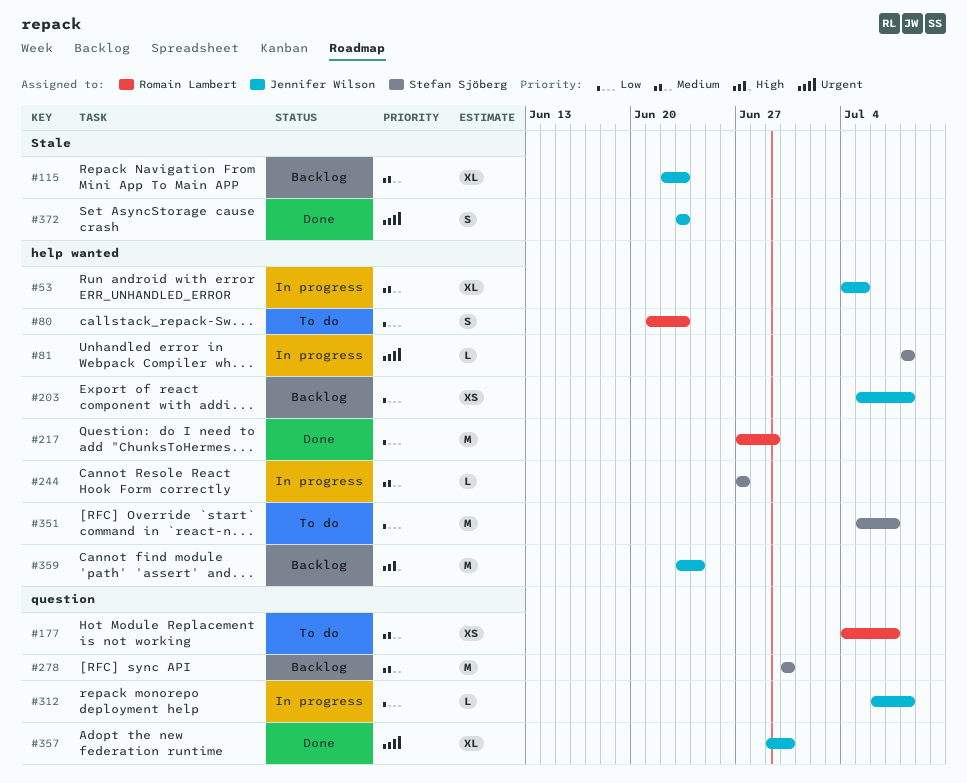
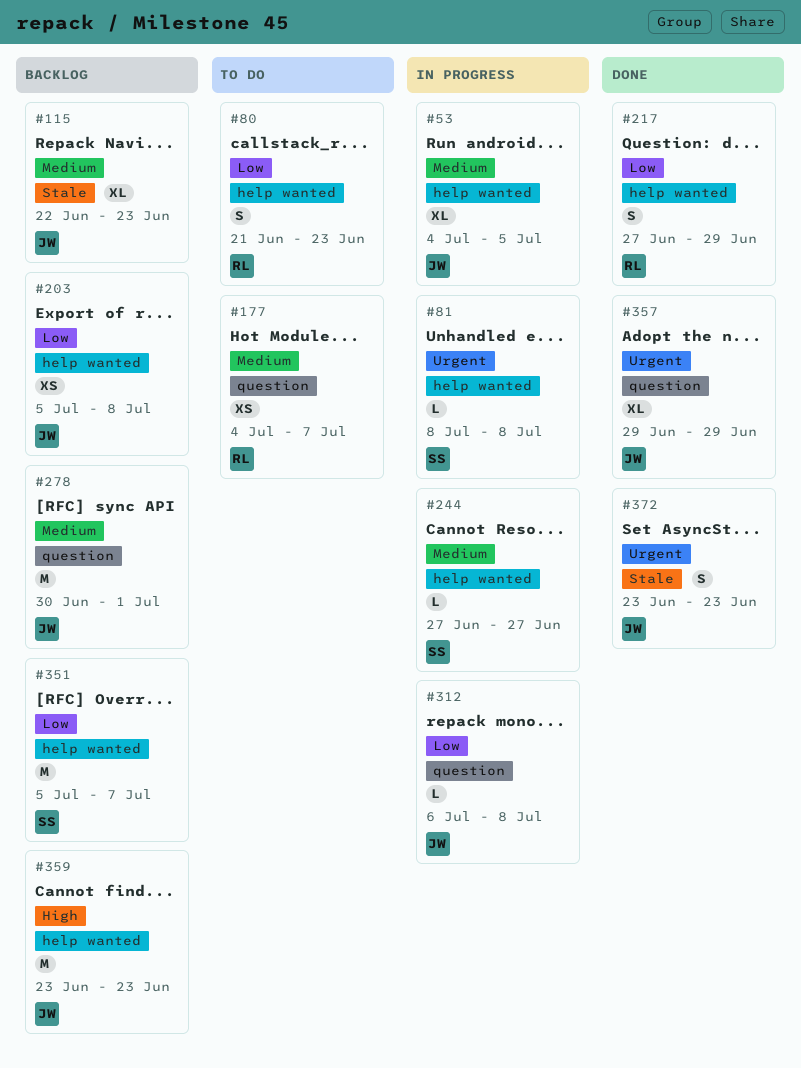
#217, estimate: M -> S
#278, owner: Stefan Sjöberg -> Jennifer Wilson
#278, due: Jun 30 -> Jul 1
#351, status: To do -> Backlog
#357, due: Jun 30 -> Jun 29
#359, due: Jun 24 -> Jun 23

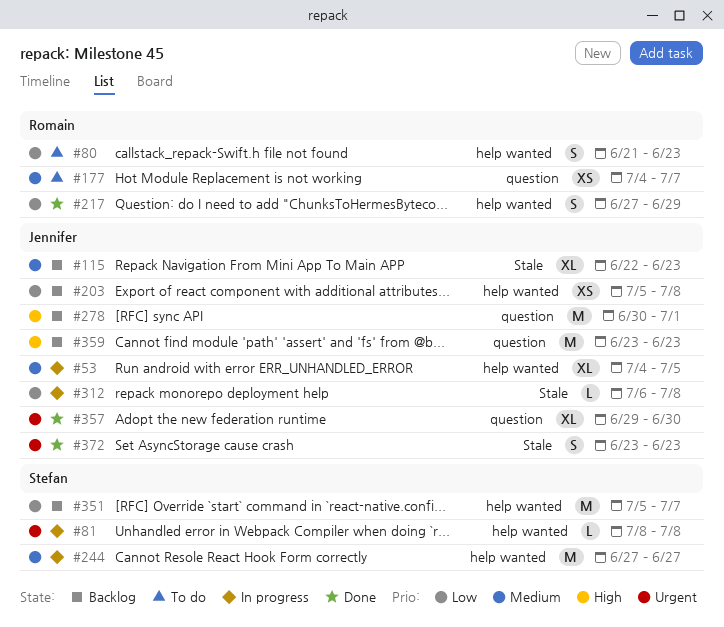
#244, estimate: L -> M
#278, priority: Medium -> High
#312, label: question -> Stale
#357, due: Jun 29 -> Jun 30
#359, label: help wanted -> question

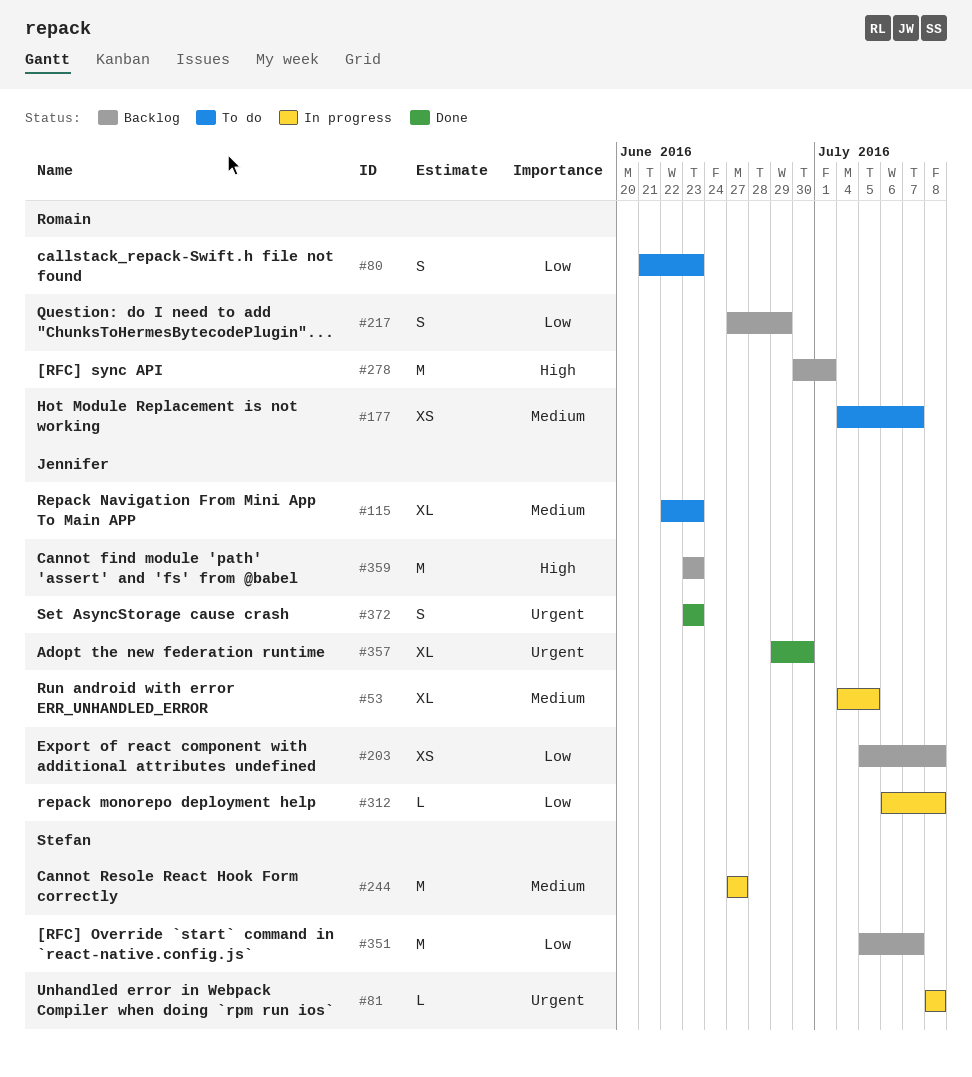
#115, status: Backlog -> To do
#217, status: Done -> Backlog
#278, owner: Jennifer -> Romain

